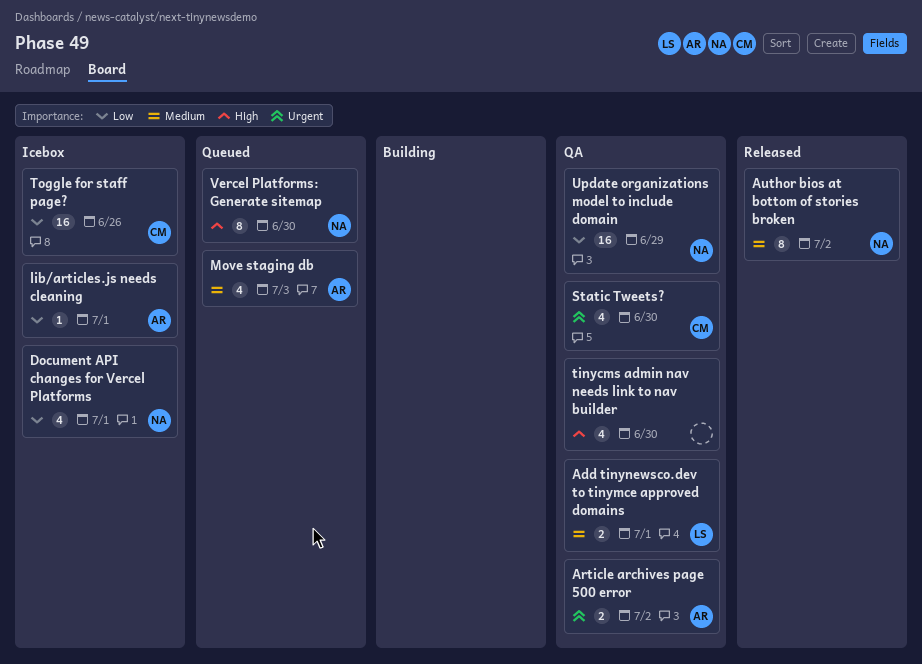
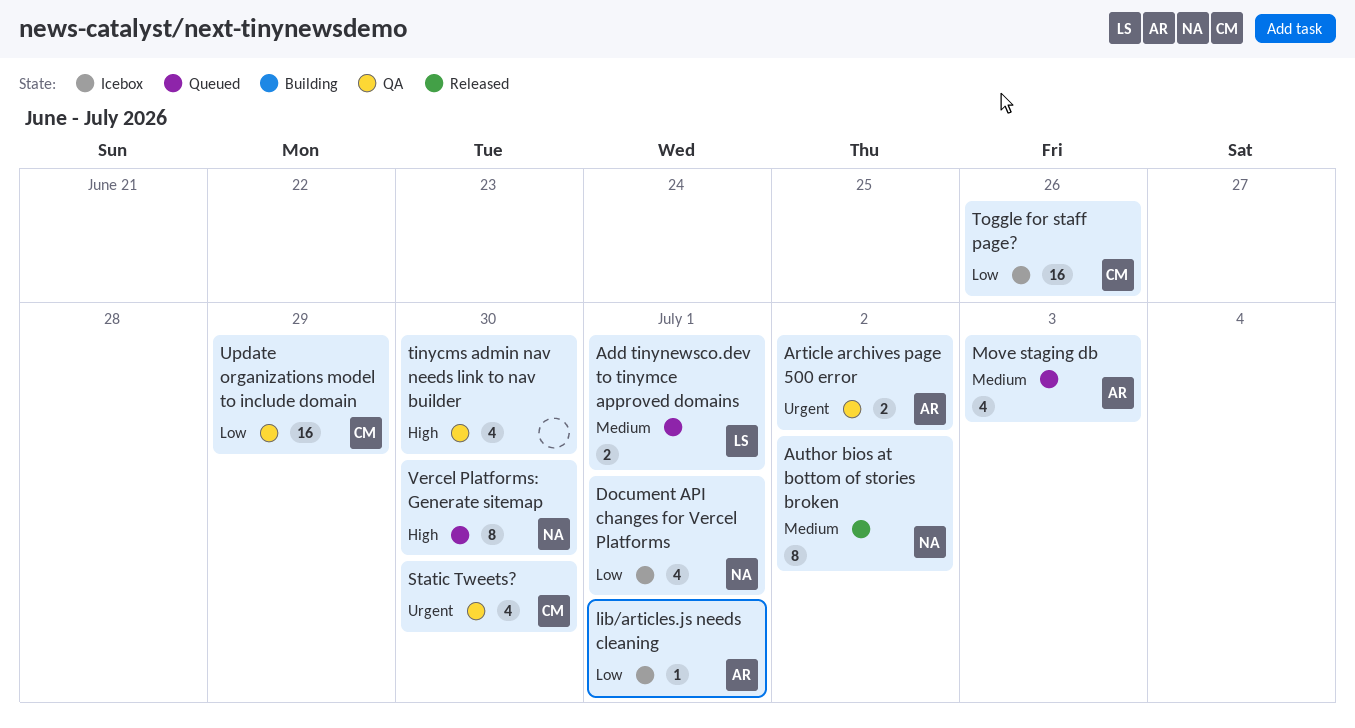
Add tinynewsco.dev to tinymce approved domains, status: QA -> Queued
Update organizations model to include domain, owner: NA -> CM

